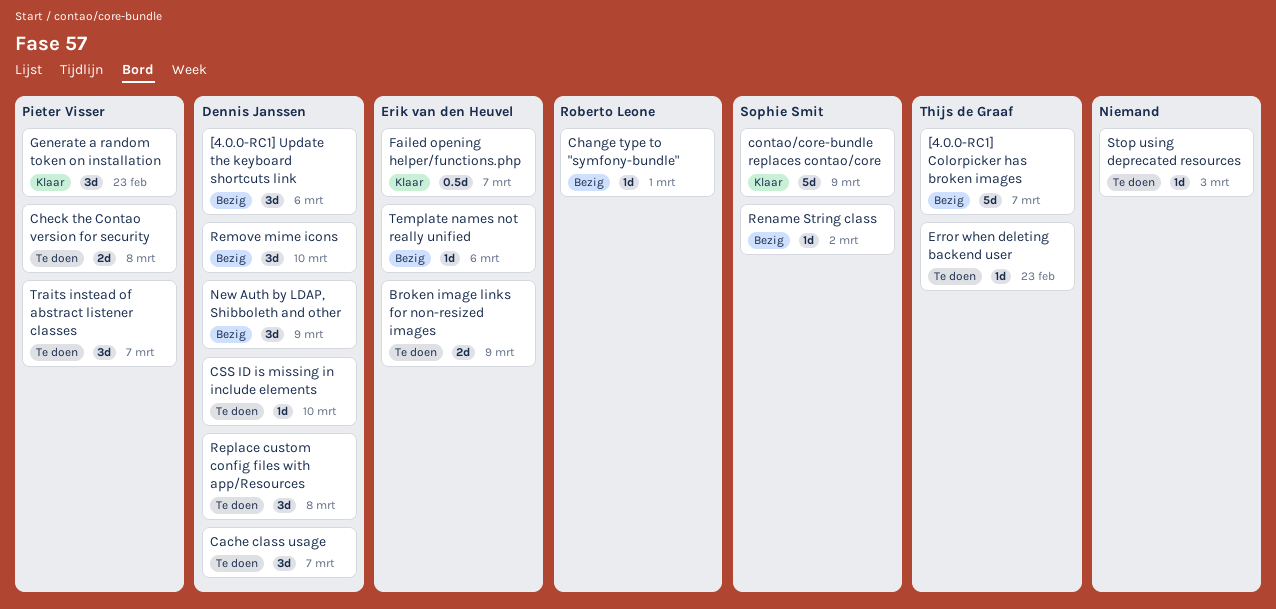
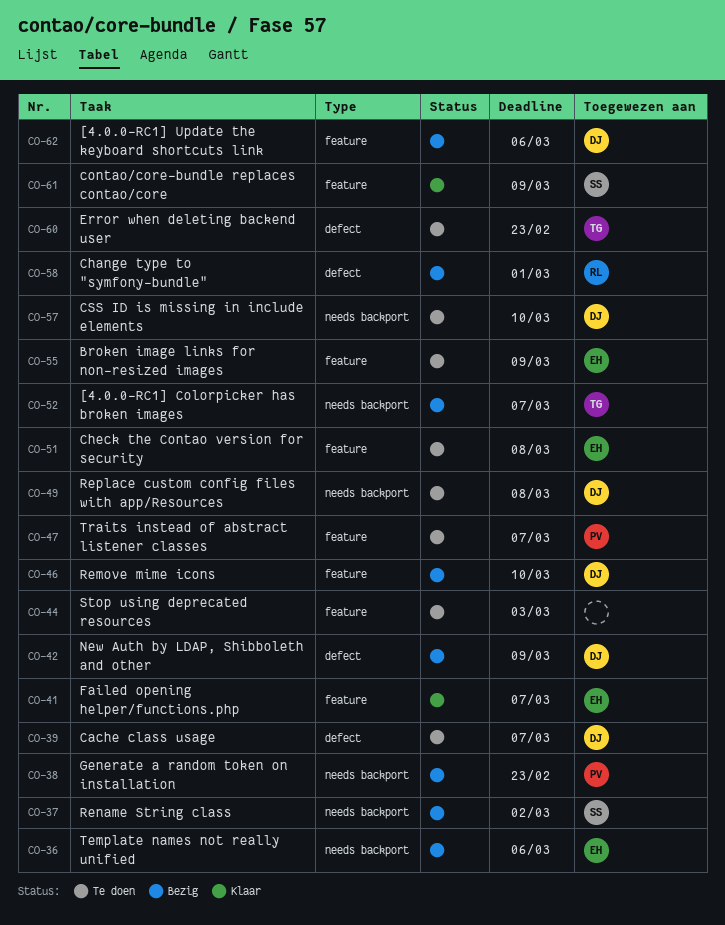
Check the Contao version for security, owner: Pieter Visser -> Erik van den Heuvel
Generate a random token on installation, status: Klaar -> Bezig

